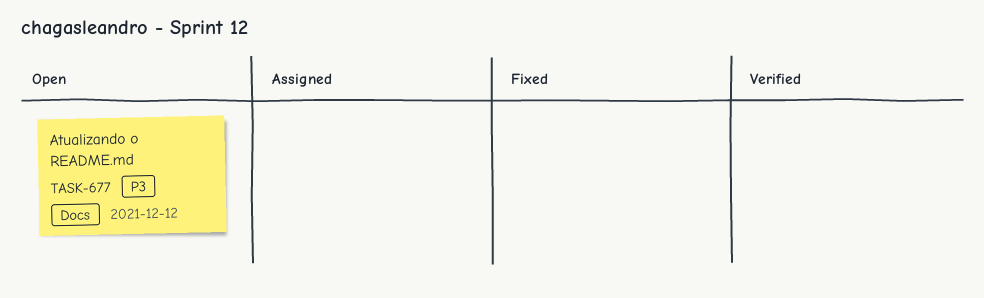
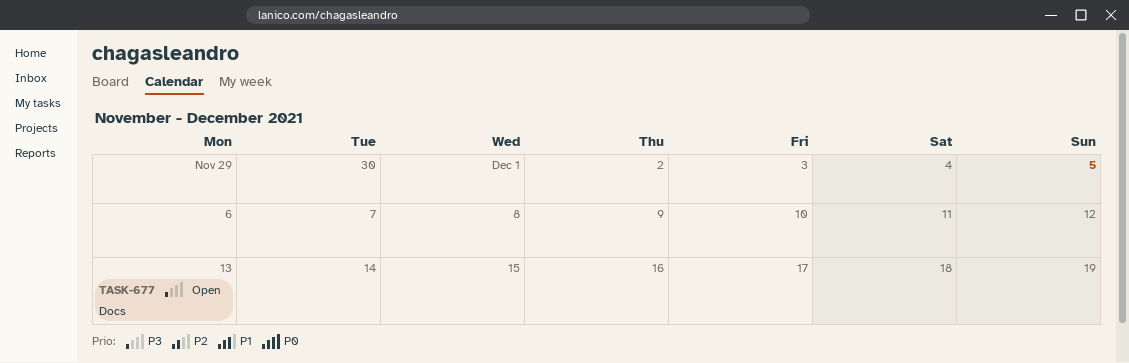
TASK-677, due: Dec 12 -> Dec 13

